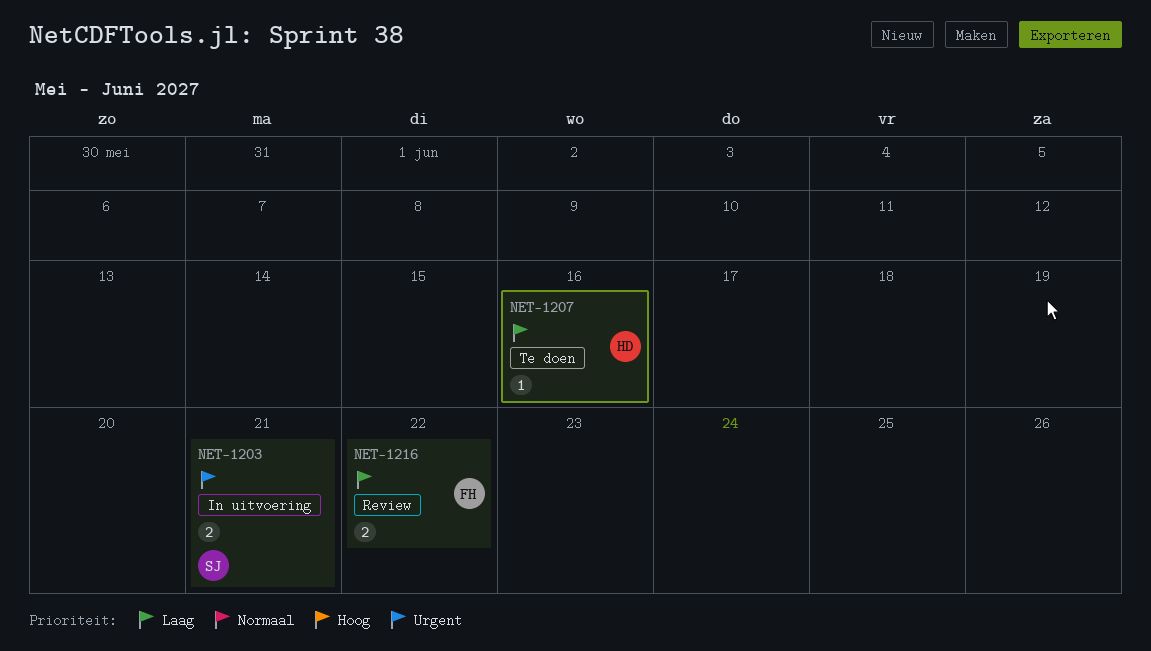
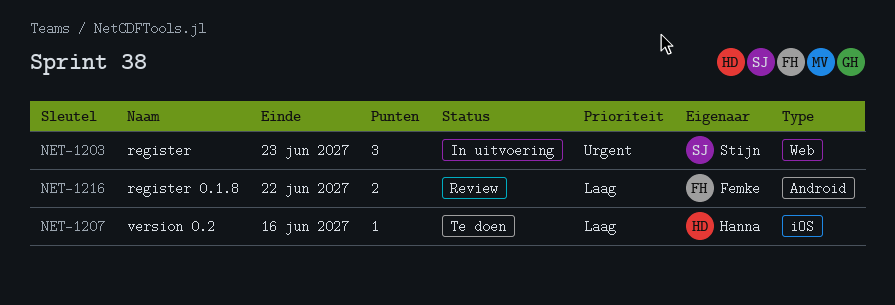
NET-1203, estimate: 2 -> 3
NET-1203, due: Jun 21 -> Jun 23

